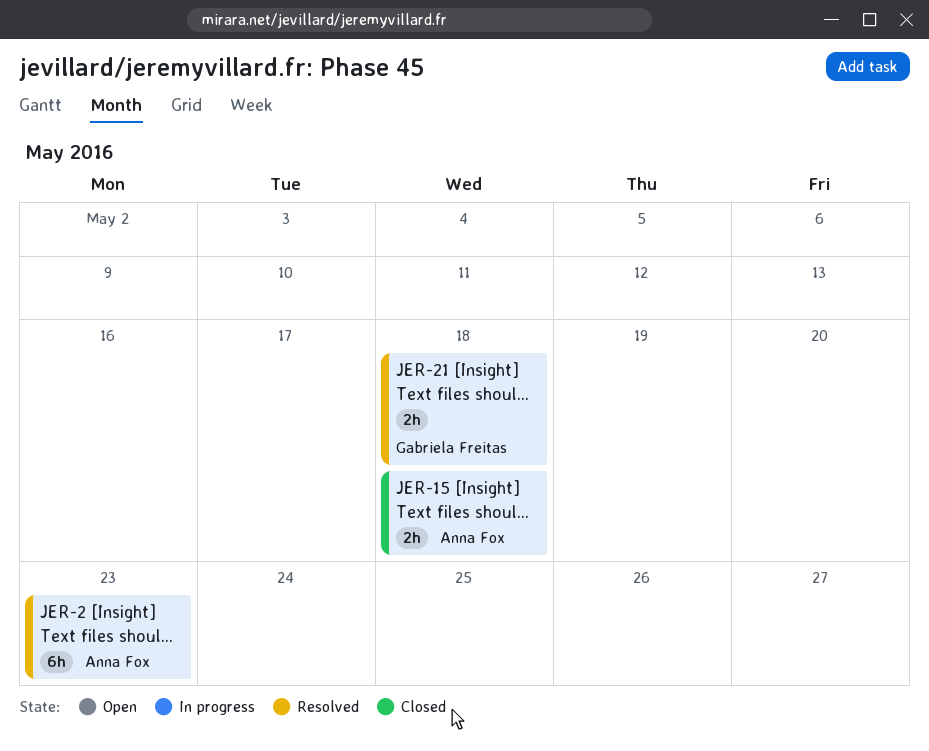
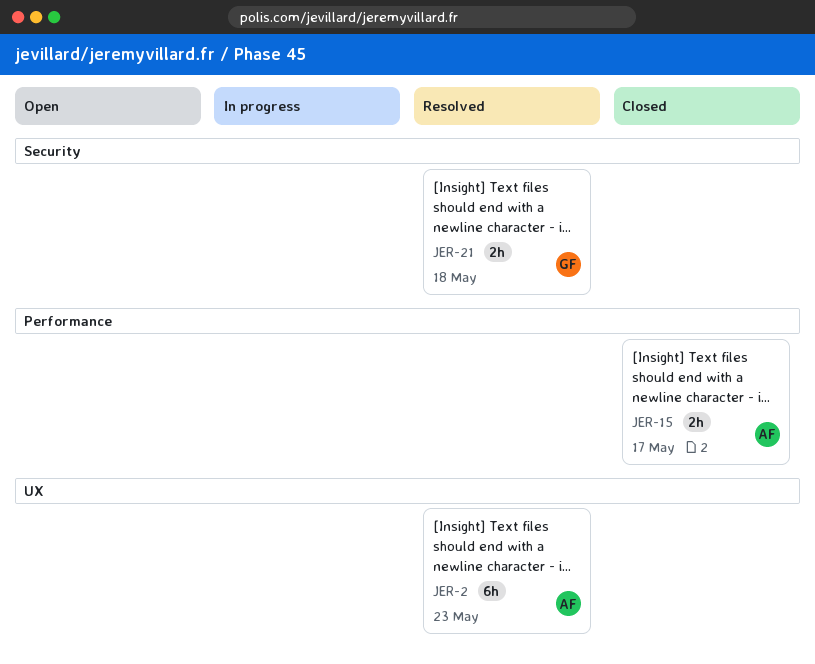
JER-15, due: May 18 -> May 17

